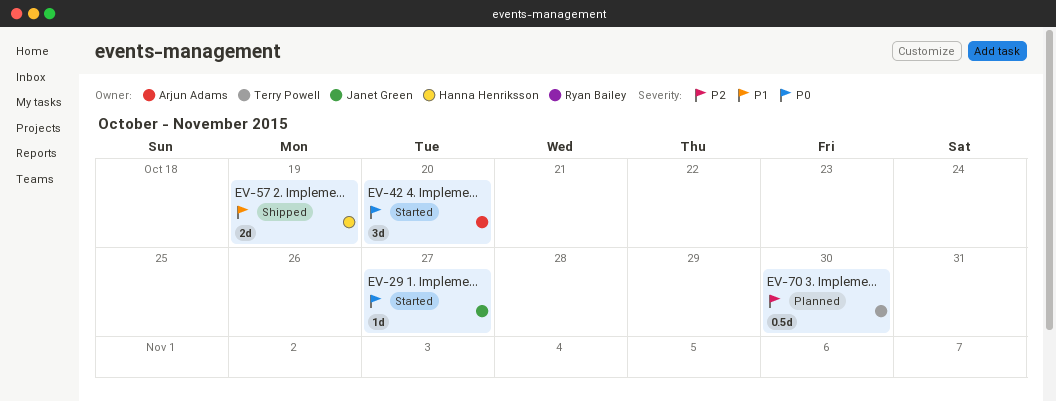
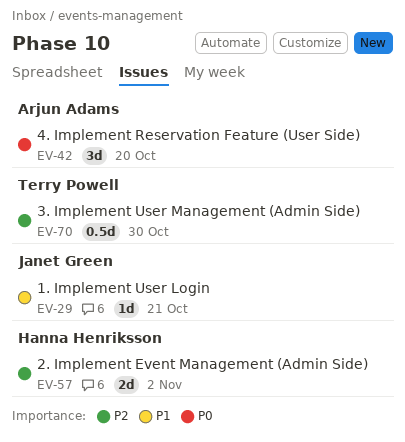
EV-29, priority: P0 -> P1
EV-29, due: Oct 27 -> Oct 21
EV-57, priority: P1 -> P2
EV-57, due: Oct 19 -> Nov 2

